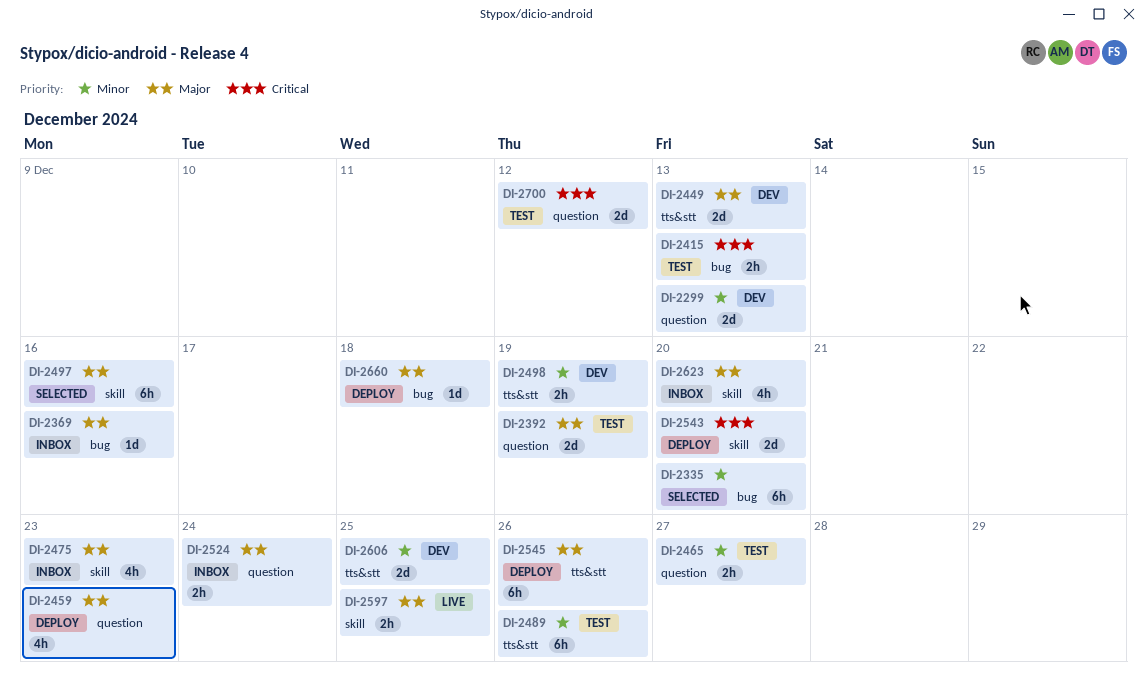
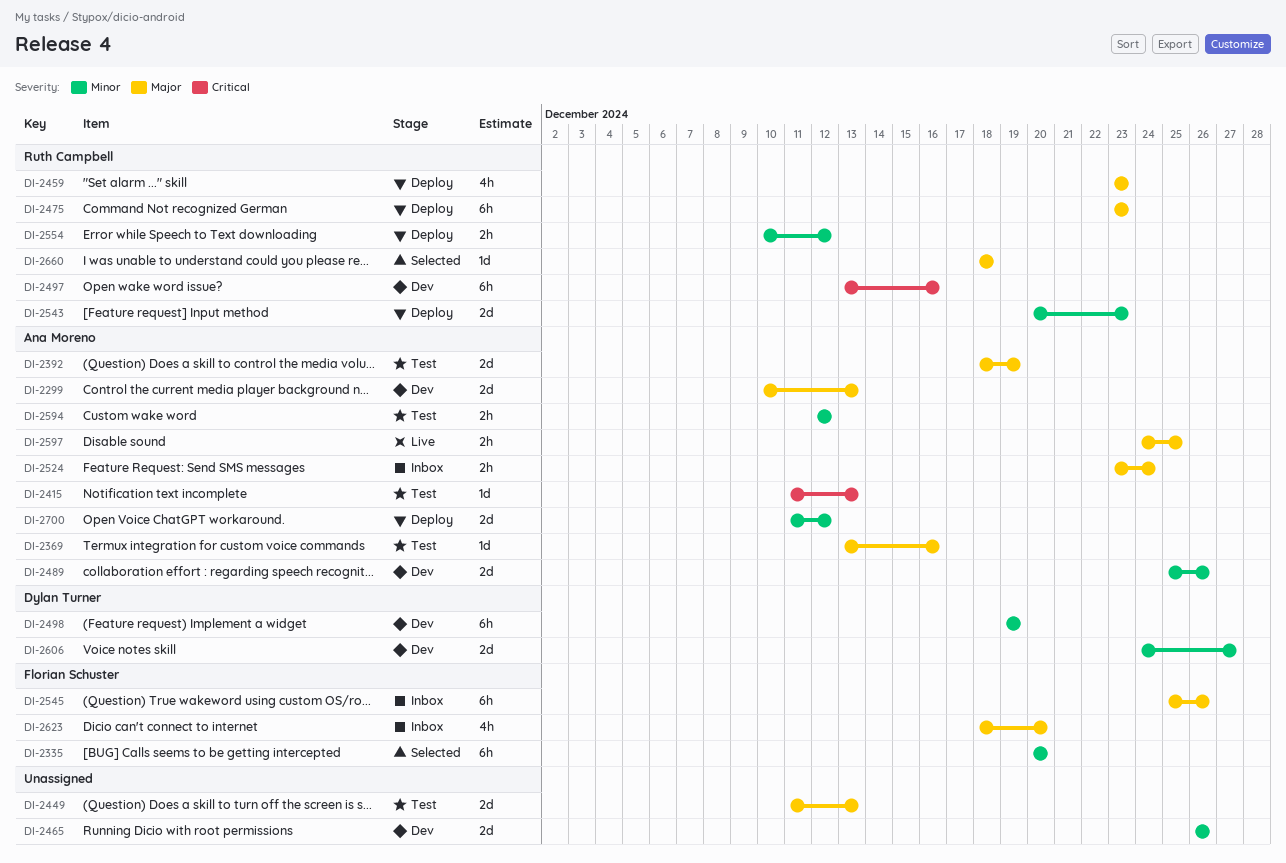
DI-2299, priority: Minor -> Major
DI-2369, status: Inbox -> Test
DI-2415, estimate: 2h -> 1d
DI-2449, status: Dev -> Test
DI-2465, status: Test -> Dev
DI-2465, estimate: 2h -> 2d
DI-2465, due: Dec 27 -> Dec 26
DI-2475, status: Inbox -> Deploy
DI-2475, estimate: 4h -> 6h
DI-2489, status: Test -> Dev
DI-2489, estimate: 6h -> 2d
DI-2497, status: Selected -> Dev
DI-2497, priority: Major -> Critical
DI-2498, estimate: 2h -> 6h
DI-2543, priority: Critical -> Minor
DI-2543, due: Dec 20 -> Dec 23
DI-2545, status: Deploy -> Inbox
DI-2554: none -> present
DI-2594: none -> present
DI-2606, due: Dec 25 -> Dec 27
DI-2660, status: Deploy -> Selected
DI-2700, status: Test -> Deploy
DI-2700, priority: Critical -> Minor

